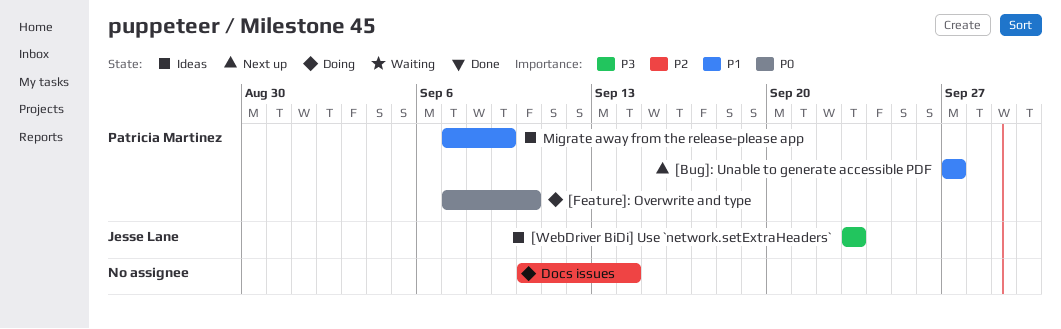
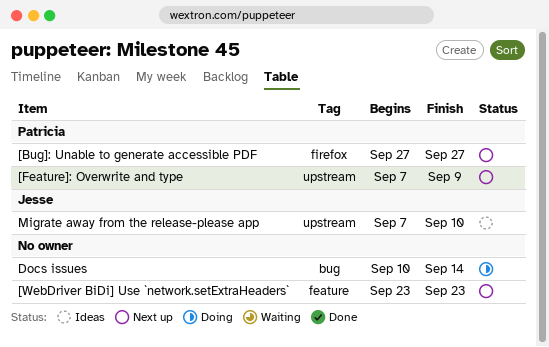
[Feature]: Overwrite and type, status: Doing -> Next up
[Feature]: Overwrite and type, due: Sep 10 -> Sep 9
[WebDriver BiDi] Use `network.setExtraHeaders`, status: Ideas -> Next up
[WebDriver BiDi] Use `network.setExtraHeaders`, owner: Jesse Lane -> none
Migrate away from the release-please app, owner: Patricia Martinez -> Jesse Lane
Migrate away from the release-please app, due: Sep 9 -> Sep 10

